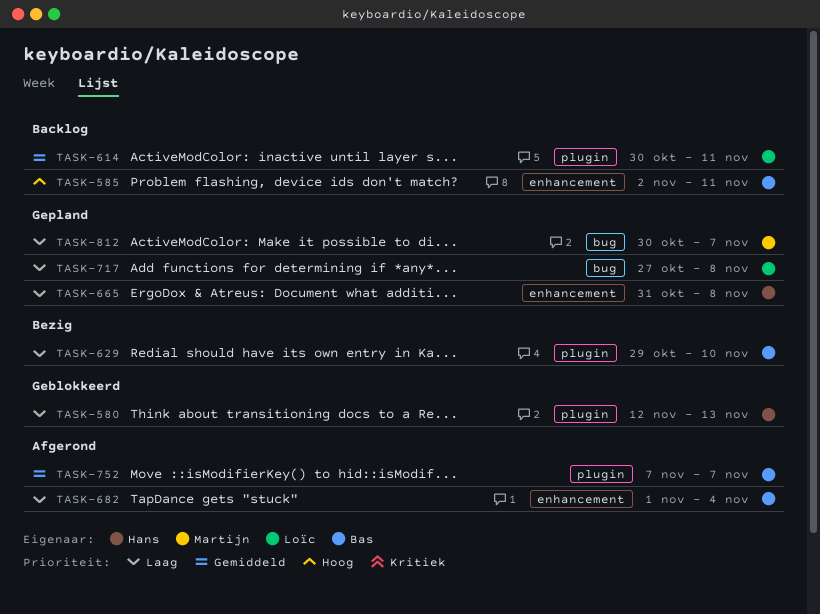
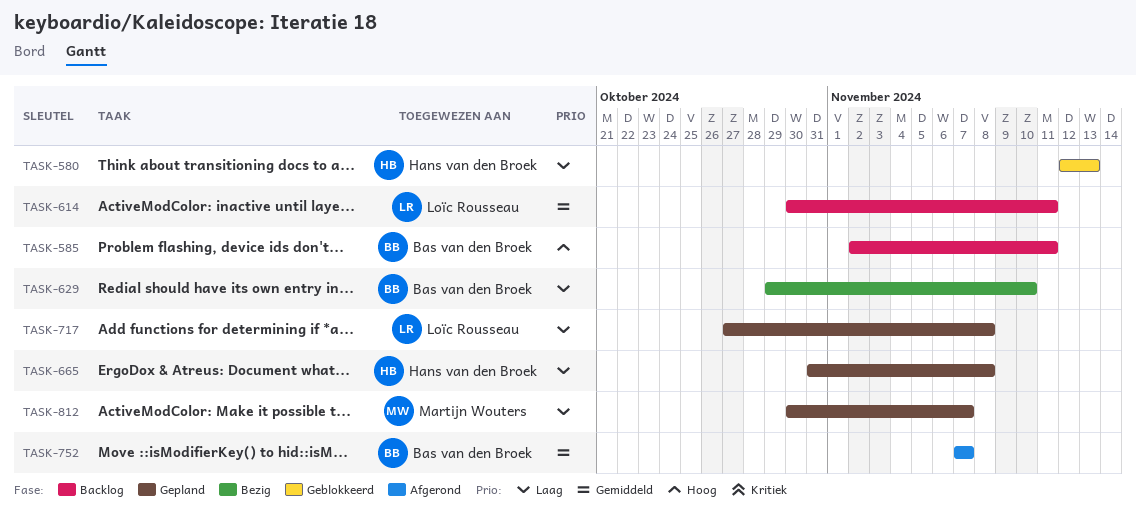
TASK-682: present -> none

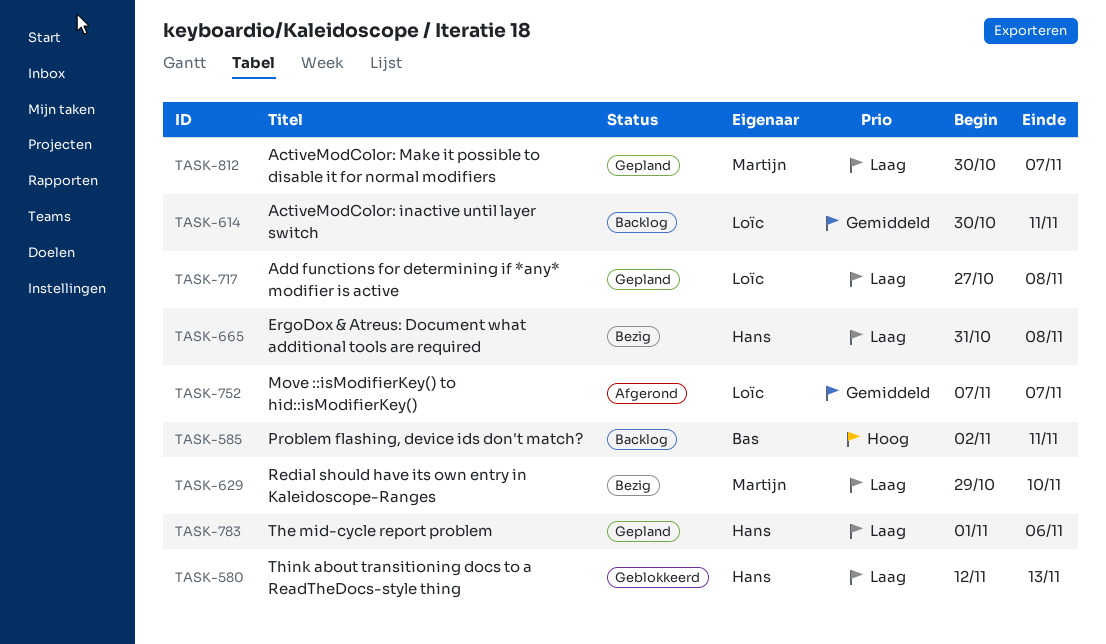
TASK-629, owner: Bas van den Broek -> Martijn Wouters
TASK-665, status: Gepland -> Bezig
TASK-752, owner: Bas van den Broek -> Loïc Rousseau
TASK-783: none -> present

